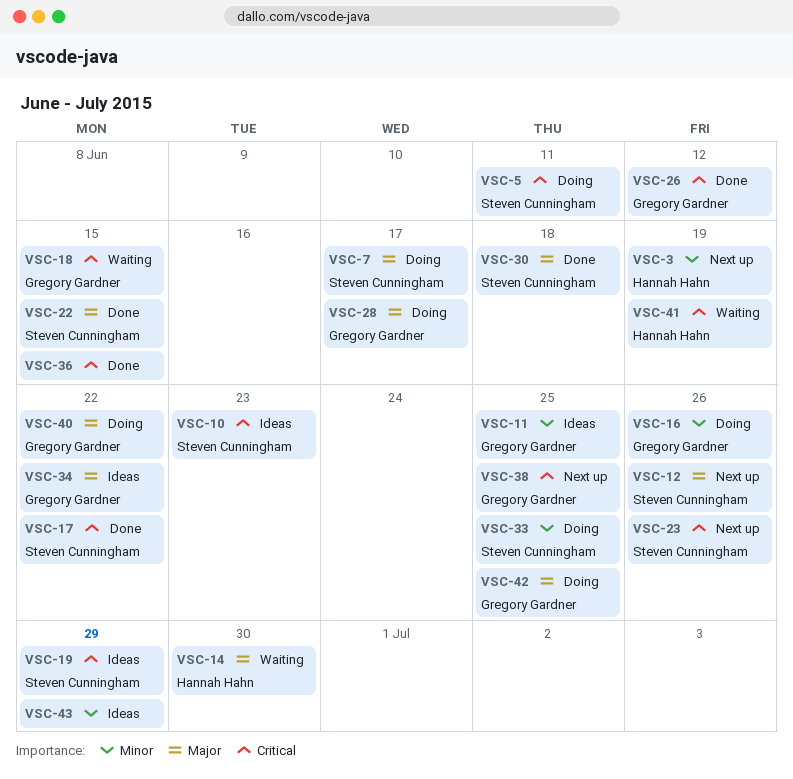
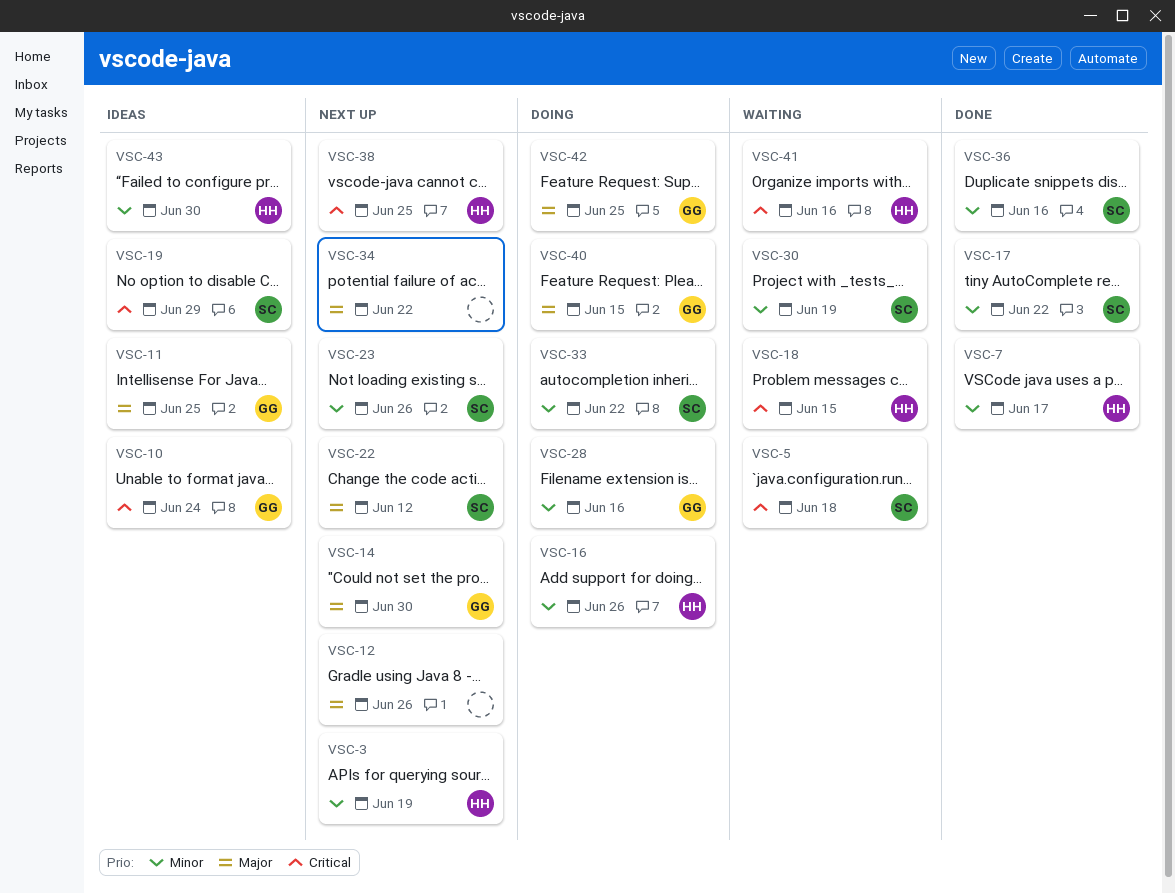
VSC-5, status: Doing -> Waiting
VSC-5, due: Jun 11 -> Jun 18
VSC-7, status: Doing -> Done
VSC-7, owner: Steven Cunningham -> Hannah Hahn
VSC-7, priority: Major -> Minor
VSC-10, owner: Steven Cunningham -> Gregory Gardner
VSC-10, due: Jun 23 -> Jun 24
VSC-11, priority: Minor -> Major
VSC-12, owner: Steven Cunningham -> none
VSC-14, status: Waiting -> Next up
VSC-14, owner: Hannah Hahn -> Gregory Gardner
VSC-16, owner: Gregory Gardner -> Hannah Hahn
VSC-17, priority: Critical -> Minor
VSC-18, owner: Gregory Gardner -> Hannah Hahn
VSC-22, status: Done -> Next up
VSC-22, due: Jun 15 -> Jun 12
VSC-23, priority: Critical -> Minor
VSC-26: present -> none
VSC-28, priority: Major -> Minor
VSC-28, due: Jun 17 -> Jun 16
VSC-30, status: Done -> Waiting
VSC-30, priority: Major -> Minor
VSC-30, due: Jun 18 -> Jun 19
VSC-33, due: Jun 25 -> Jun 22
VSC-34, status: Ideas -> Next up
VSC-34, owner: Gregory Gardner -> none
VSC-36, owner: none -> Steven Cunningham
VSC-36, priority: Critical -> Minor
VSC-36, due: Jun 15 -> Jun 16
VSC-38, owner: Gregory Gardner -> Hannah Hahn
VSC-40, due: Jun 22 -> Jun 15
VSC-41, due: Jun 19 -> Jun 16
VSC-43, owner: none -> Hannah Hahn
VSC-43, due: Jun 29 -> Jun 30

